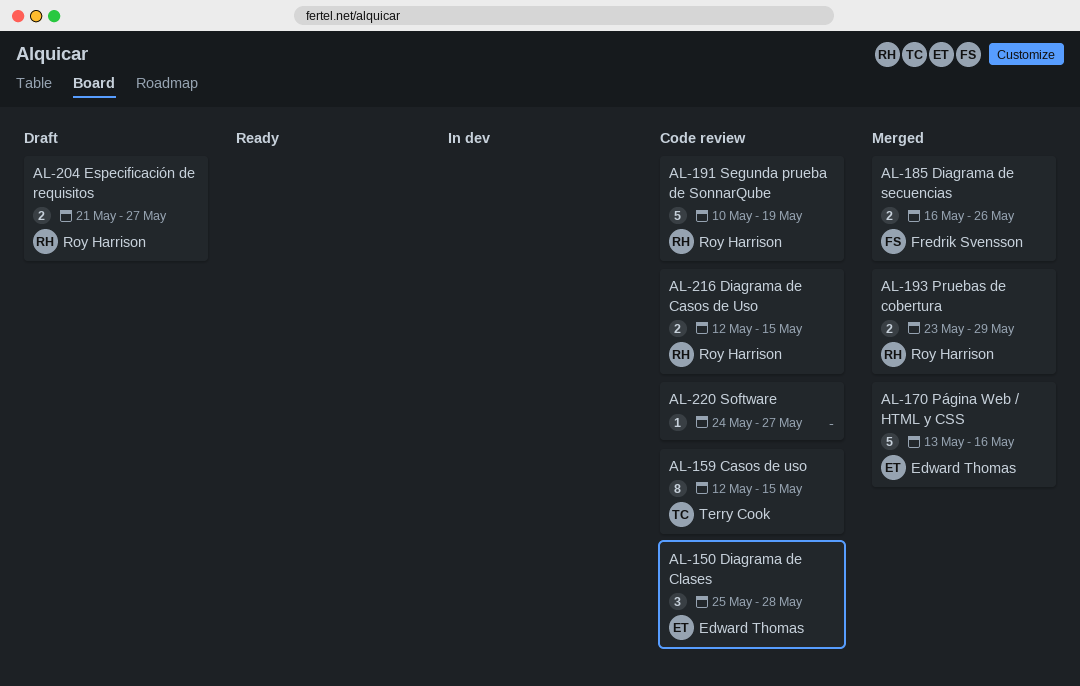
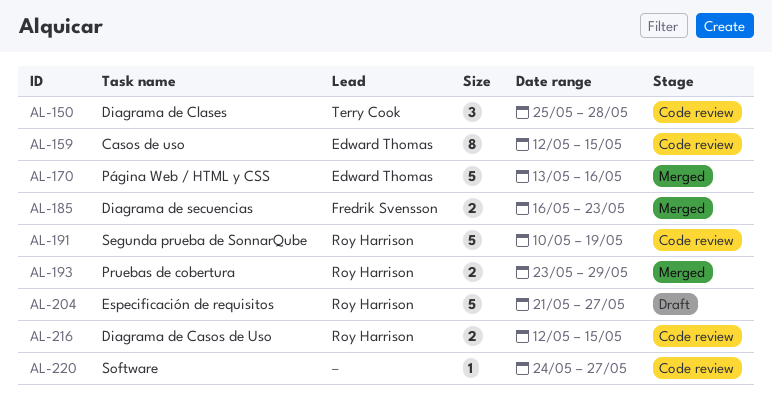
AL-150, owner: Edward Thomas -> Terry Cook
AL-159, owner: Terry Cook -> Edward Thomas
AL-185, due: May 26 -> May 23
AL-204, estimate: 2 -> 5

